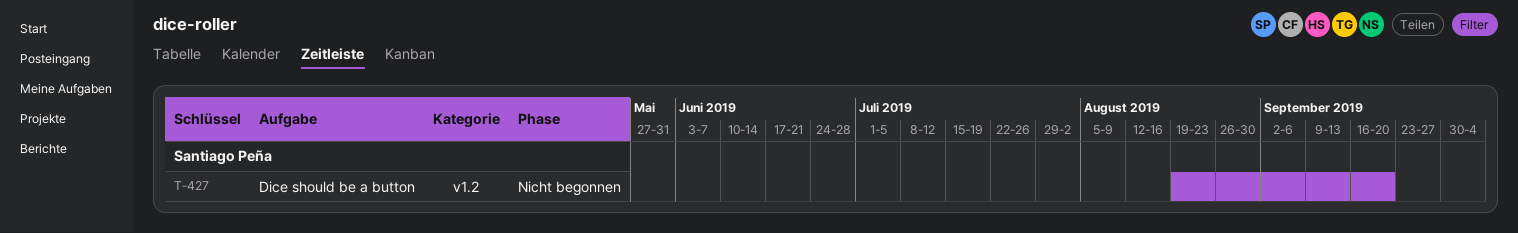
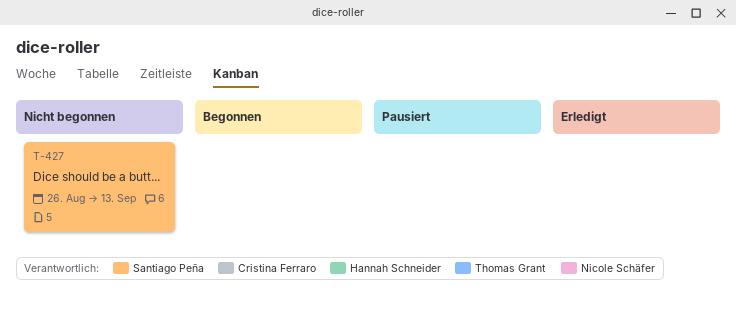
T-427, start: Aug 19 -> Aug 26
T-427, due: Sep 20 -> Sep 13

